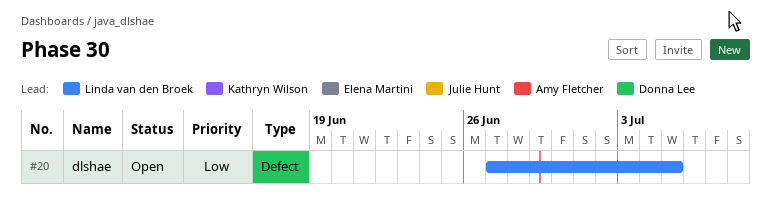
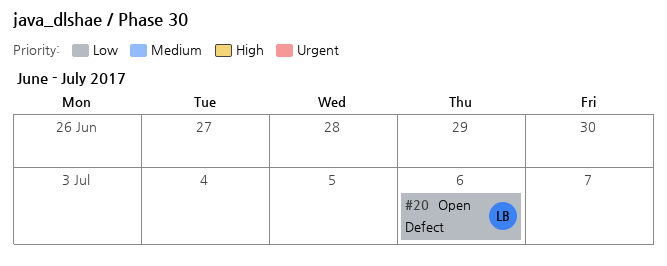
#20, due: Jul 5 -> Jul 6

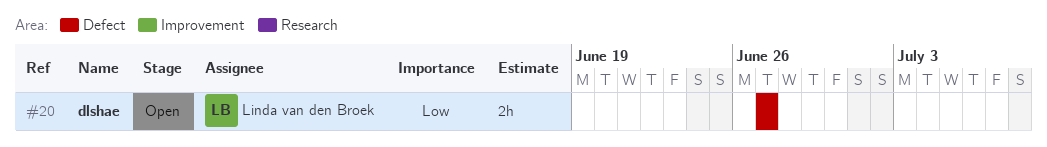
#20, due: Jul 6 -> Jun 27

